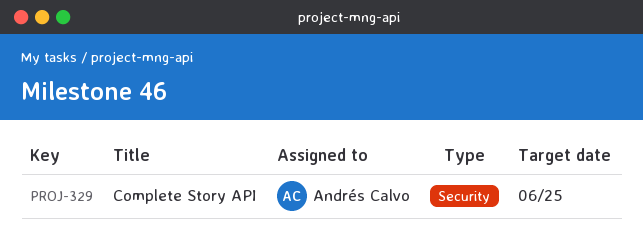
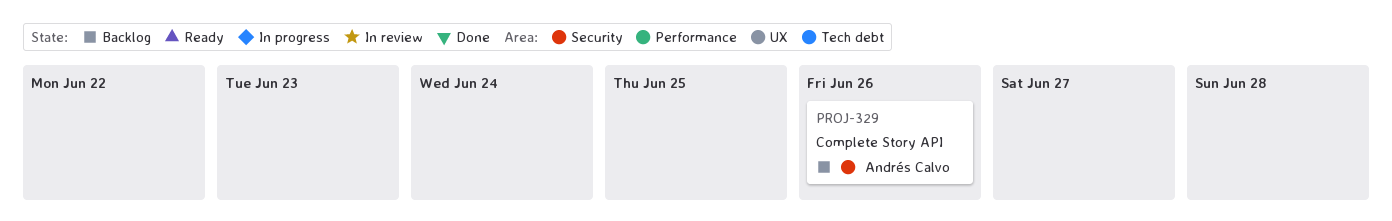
PROJ-329, due: Jun 25 -> Jun 26

